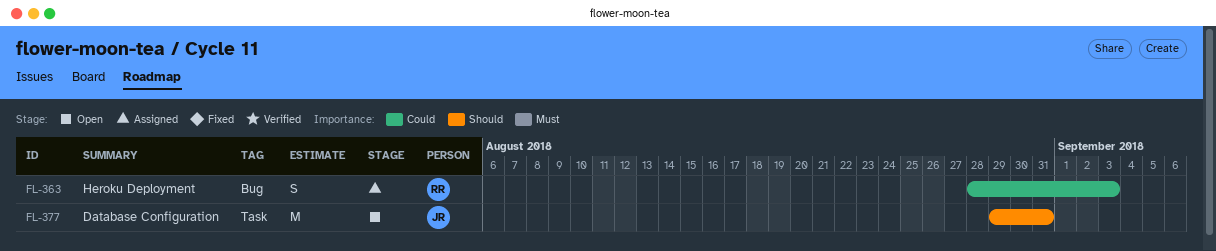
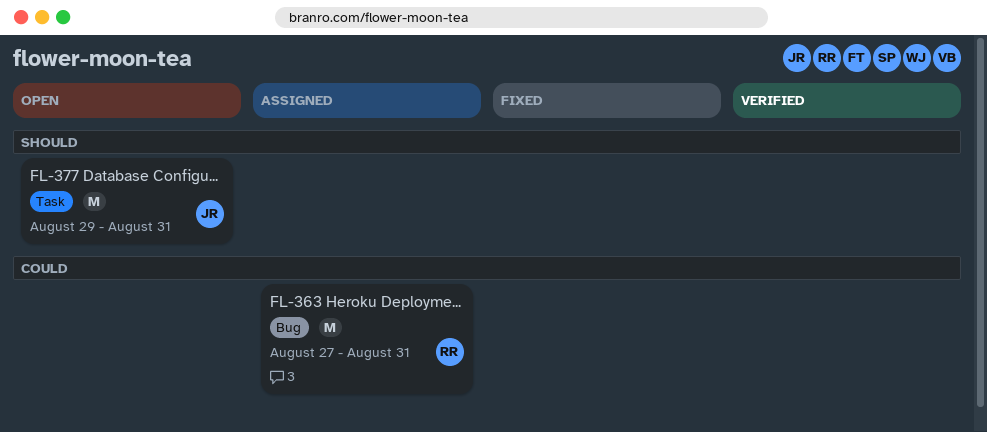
FL-363, estimate: S -> M
FL-363, start: Aug 28 -> Aug 27
FL-363, due: Sep 3 -> Aug 31

